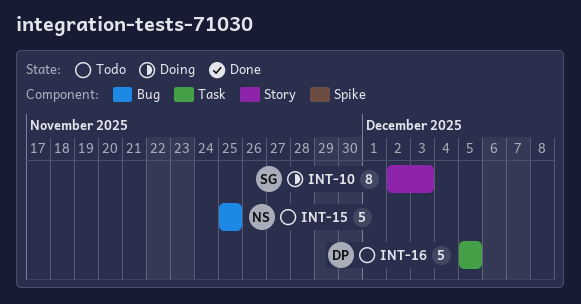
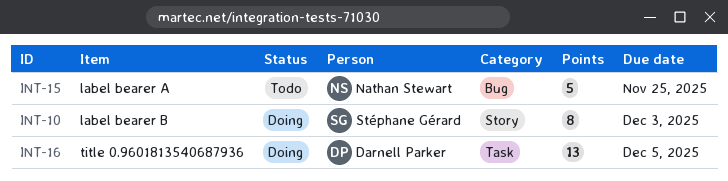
INT-16, status: Todo -> Doing
INT-16, estimate: 5 -> 13

